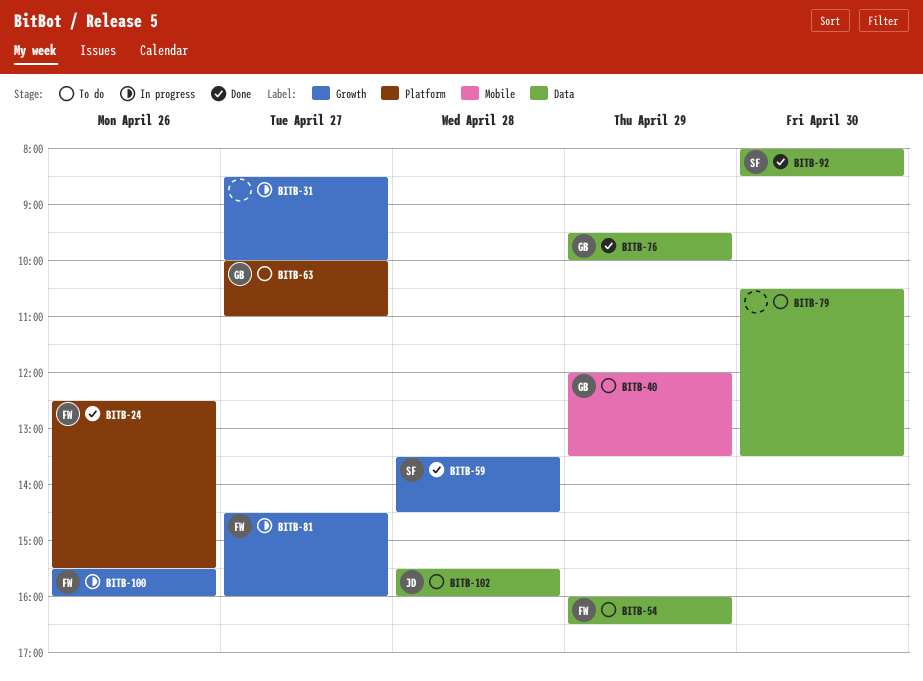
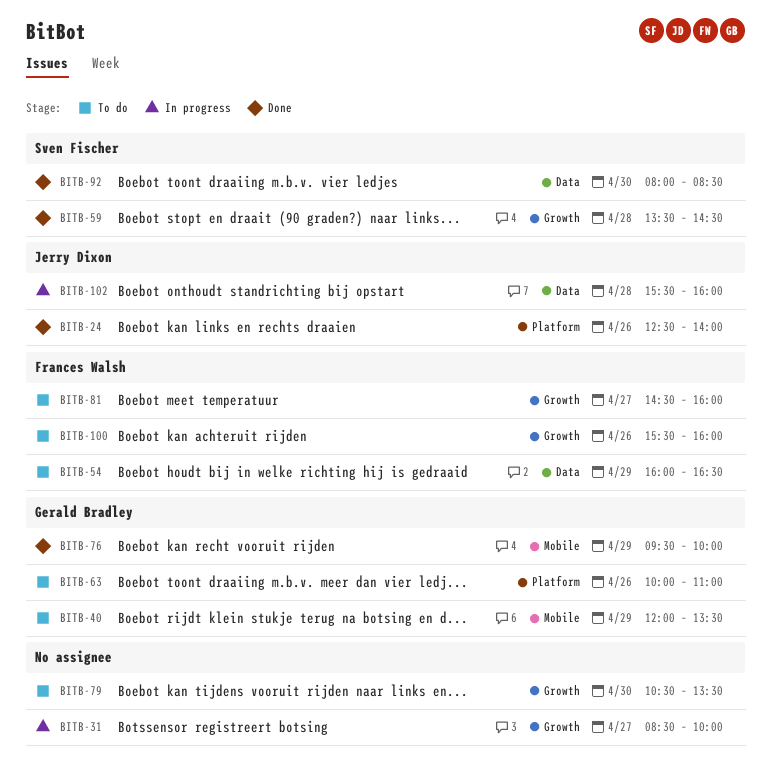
BITB-24, owner: Frances Walsh -> Jerry Dixon
BITB-24, ends: 15:30 -> 14:00
BITB-63, day: Apr 27 -> Apr 26
BITB-76, label: Data -> Mobile
BITB-79, label: Data -> Growth
BITB-81, status: In progress -> To do
BITB-100, status: In progress -> To do
BITB-102, status: To do -> In progress

